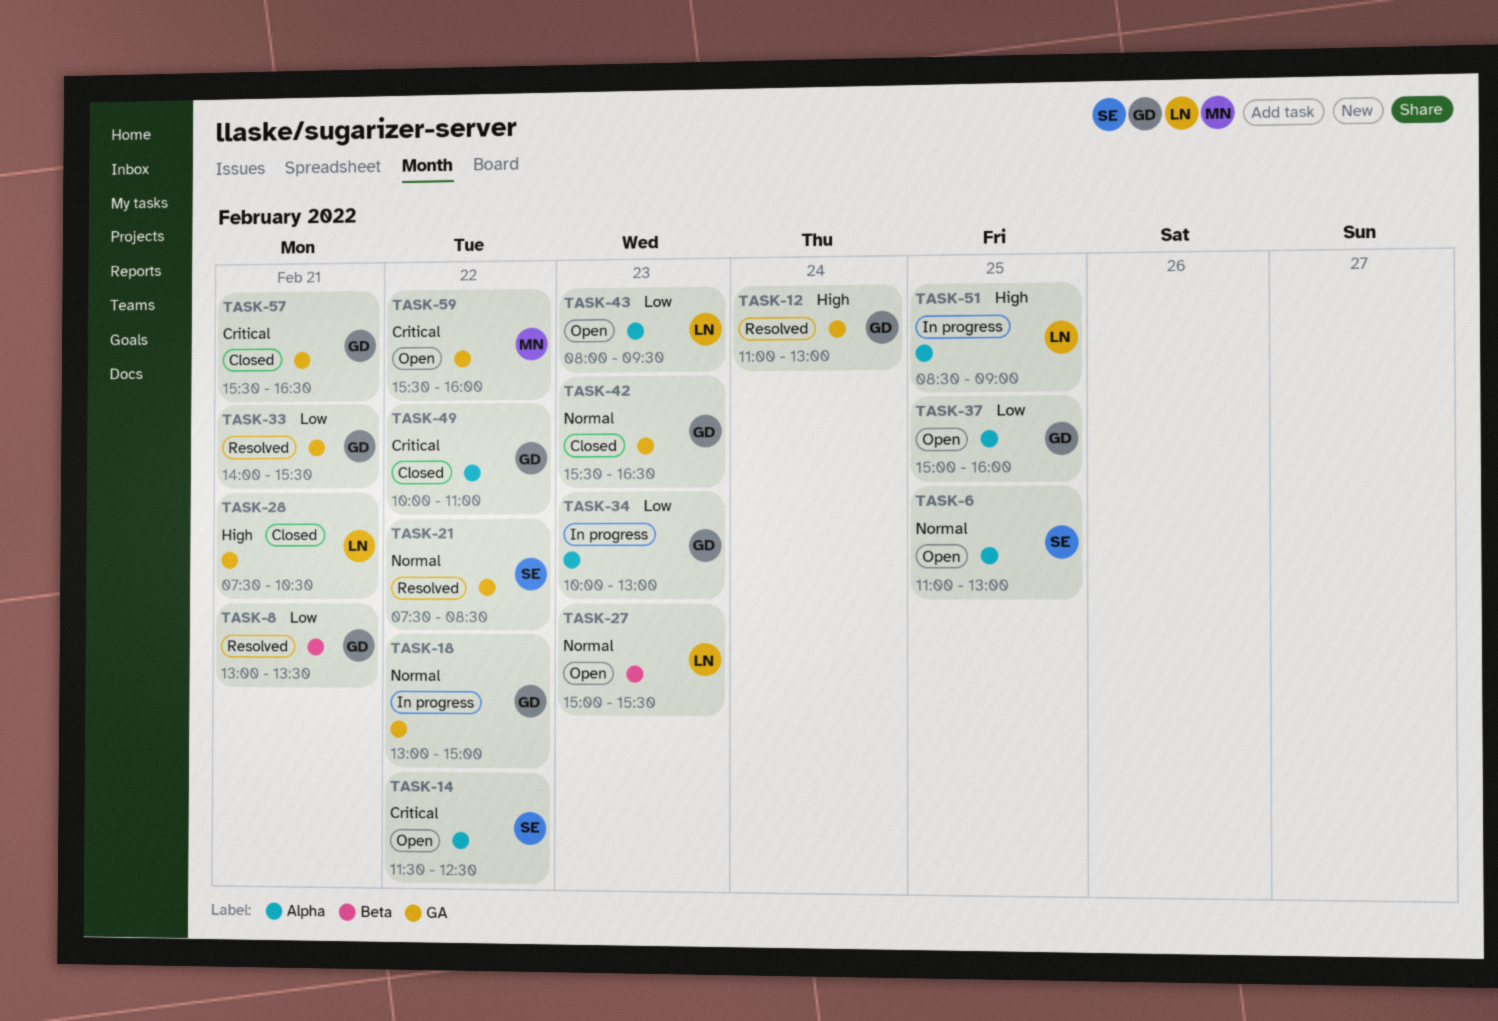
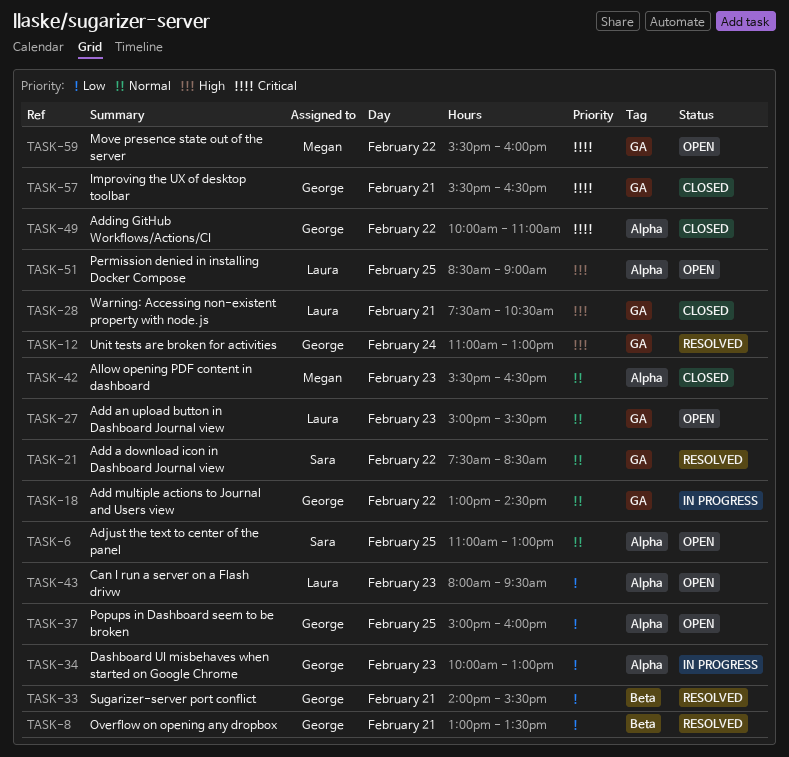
TASK-14: present -> none
TASK-18, ends: 15:00 -> 14:30
TASK-27, label: Beta -> GA
TASK-33, label: GA -> Beta
TASK-42, owner: George -> Megan
TASK-42, label: GA -> Alpha
TASK-51, status: In progress -> Open

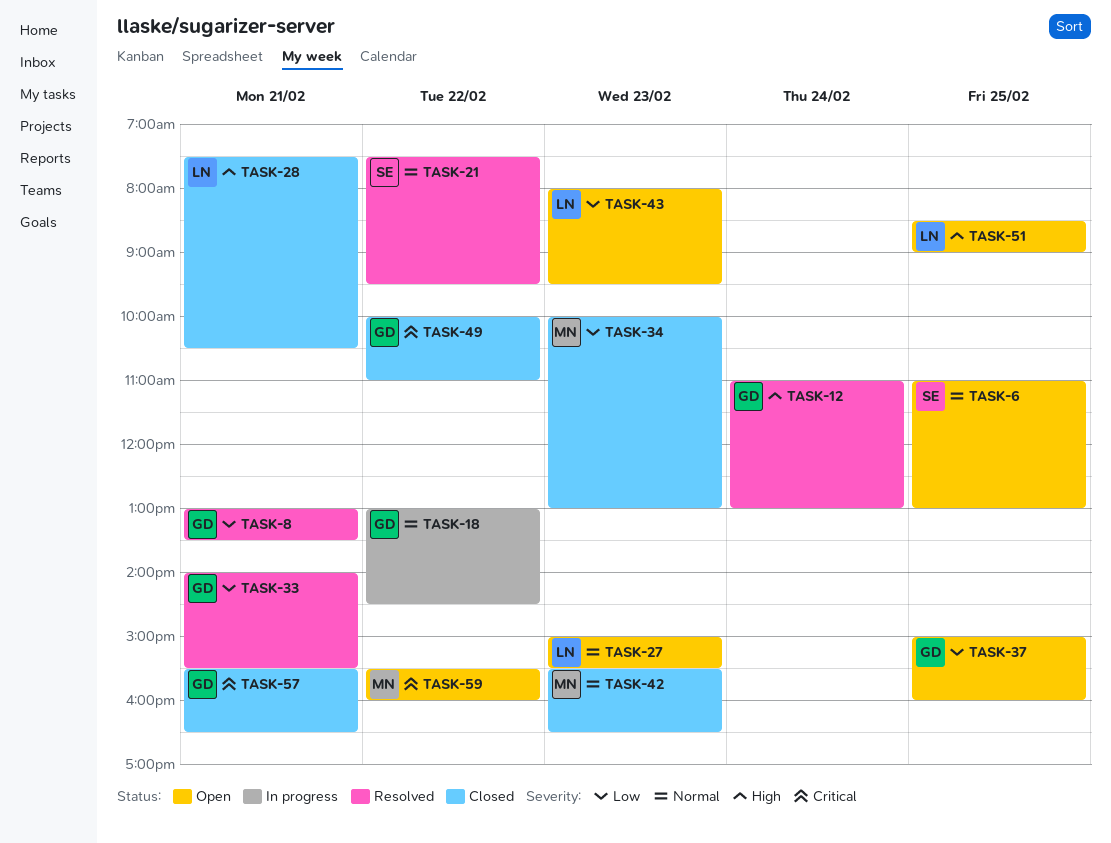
TASK-21, ends: 08:30 -> 09:30
TASK-34, status: In progress -> Closed
TASK-34, owner: George -> Megan

